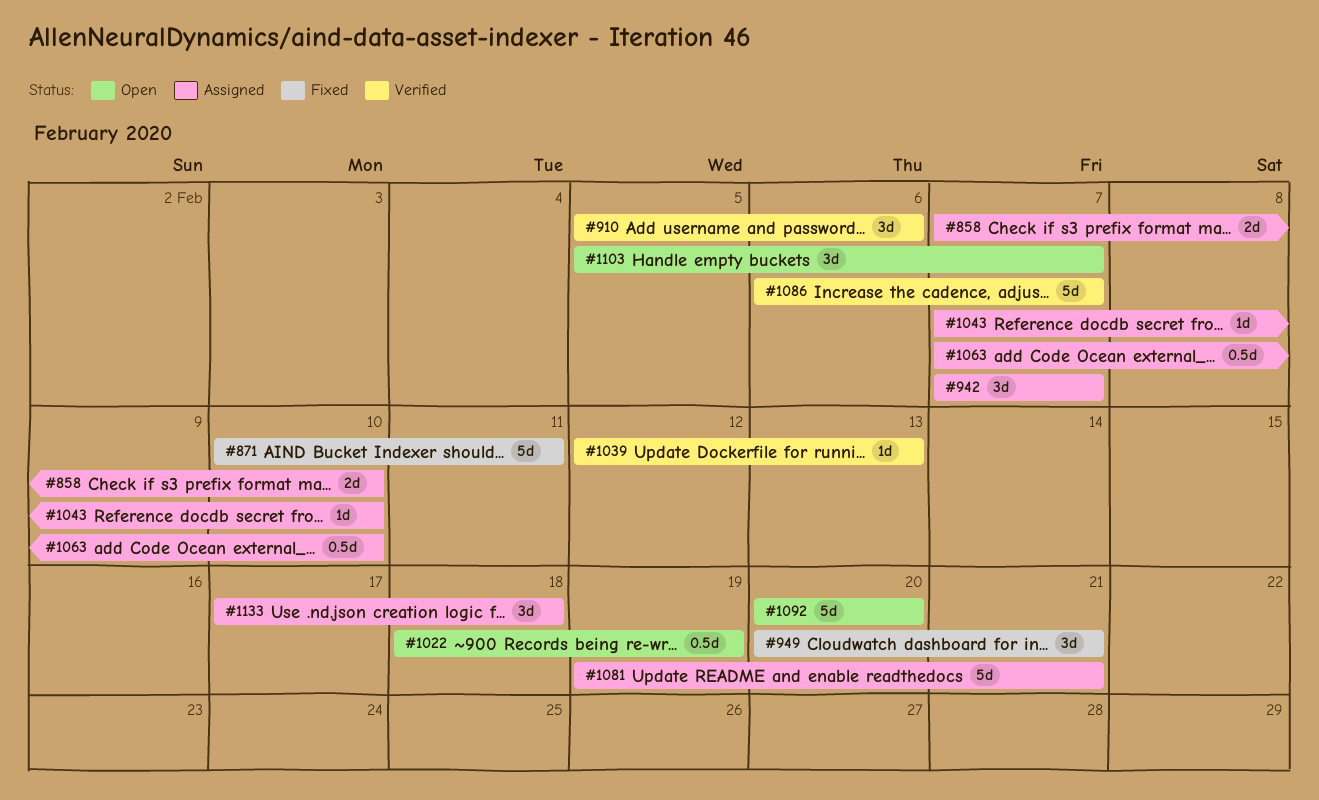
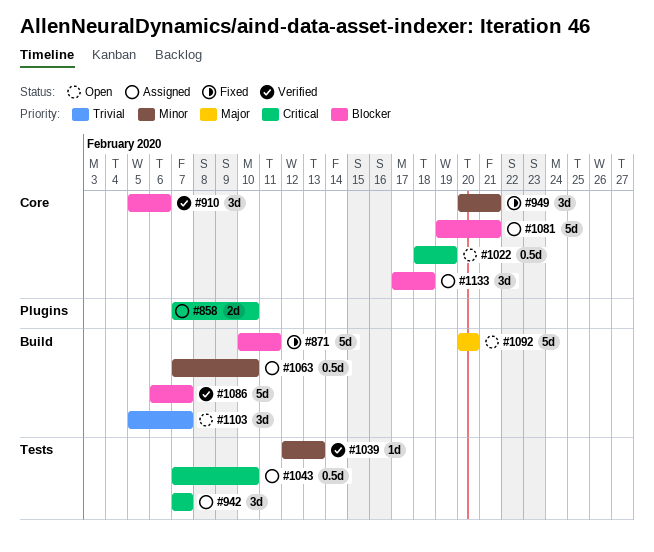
#1043, estimate: 1d -> 0.5d

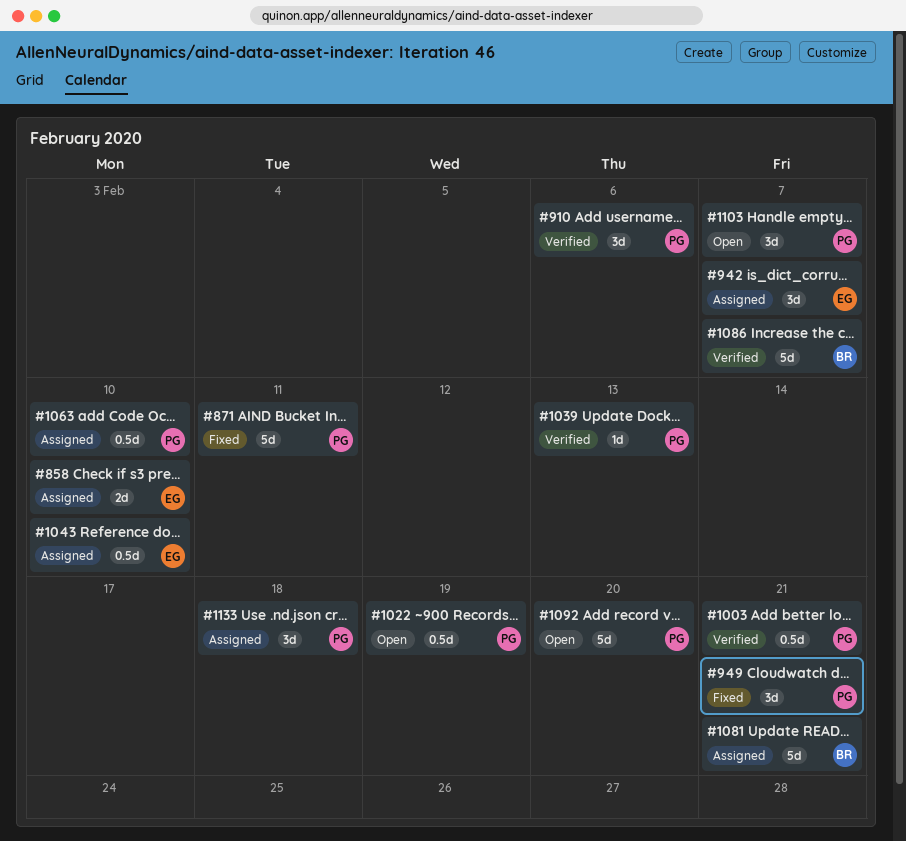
#1003: none -> present

